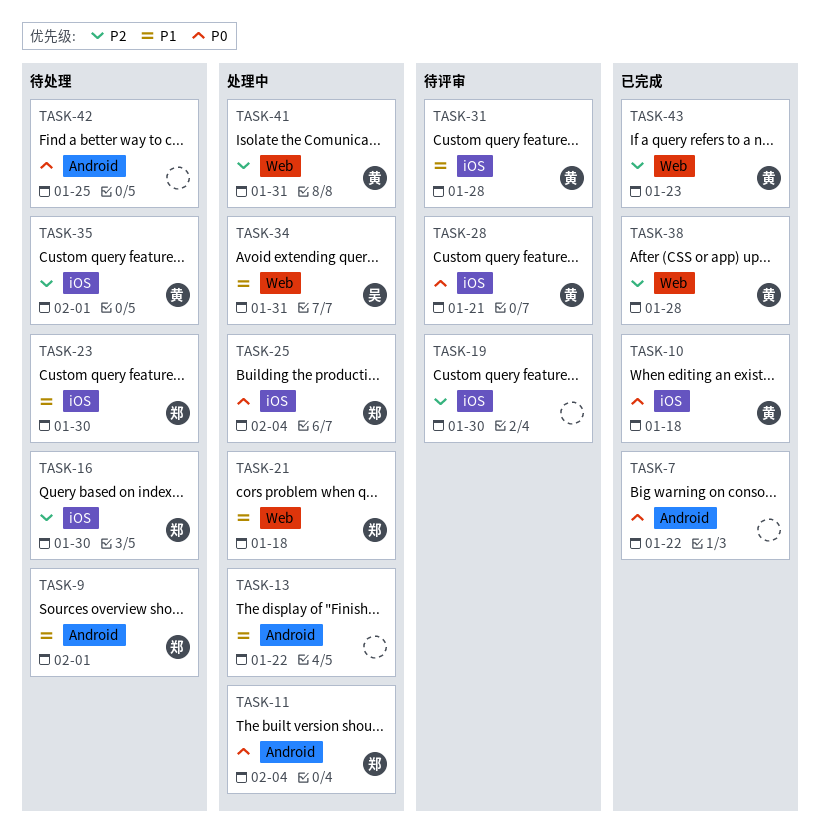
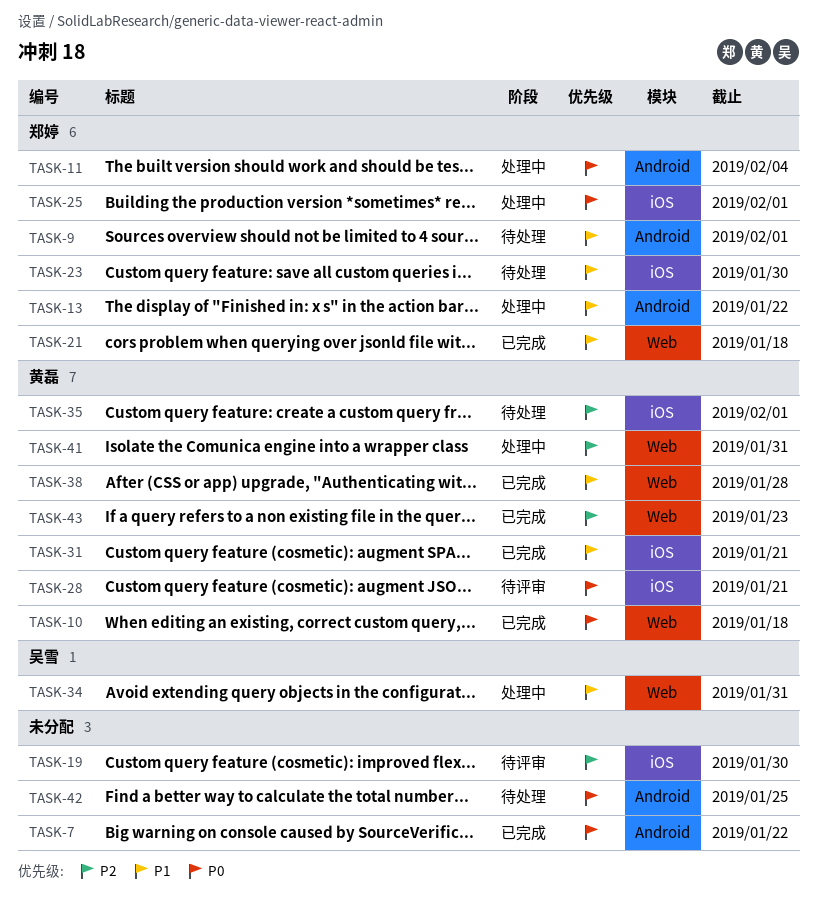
TASK-10, label: iOS -> Web
TASK-13, owner: none -> 郑婷
TASK-16: present -> none
TASK-21, status: 处理中 -> 已完成
TASK-25, due: Feb 4 -> Feb 1
TASK-31, status: 待评审 -> 已完成
TASK-31, due: Jan 28 -> Jan 21
TASK-38, priority: P2 -> P1

